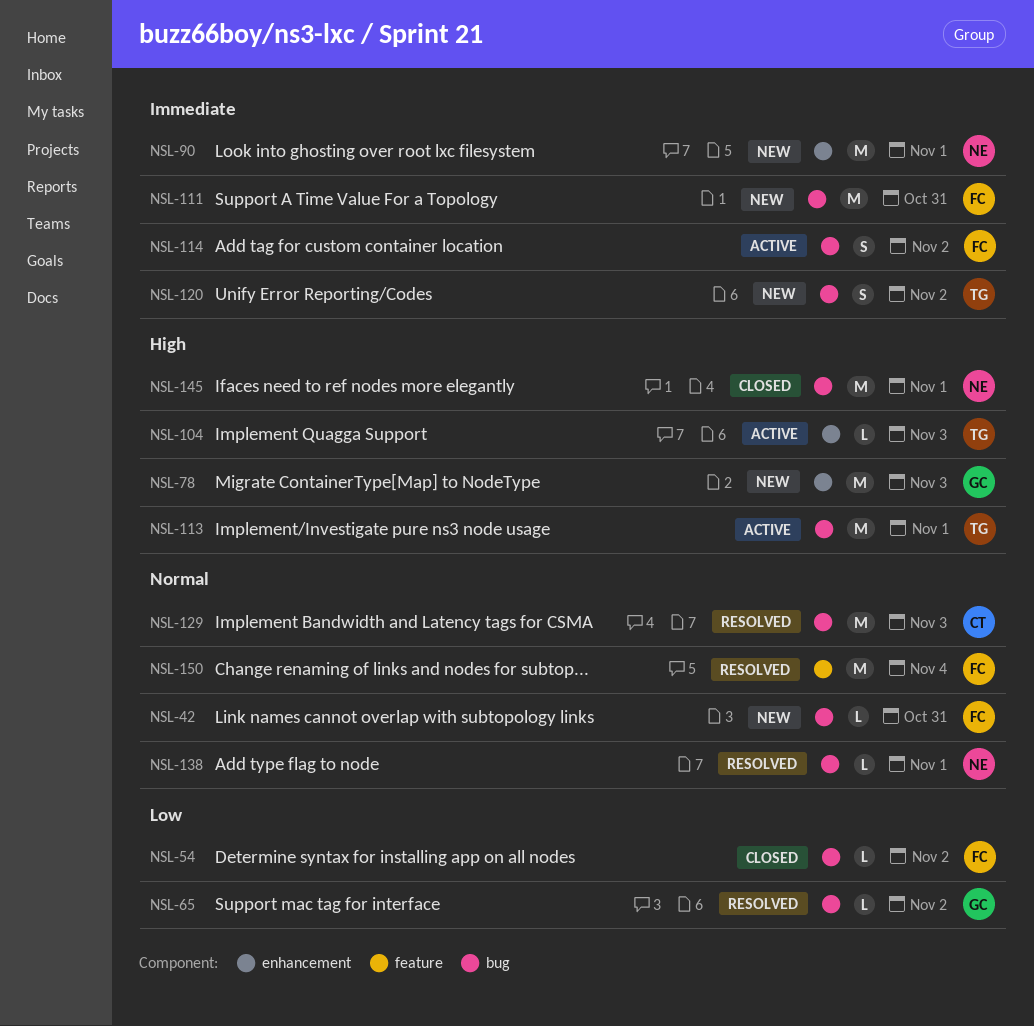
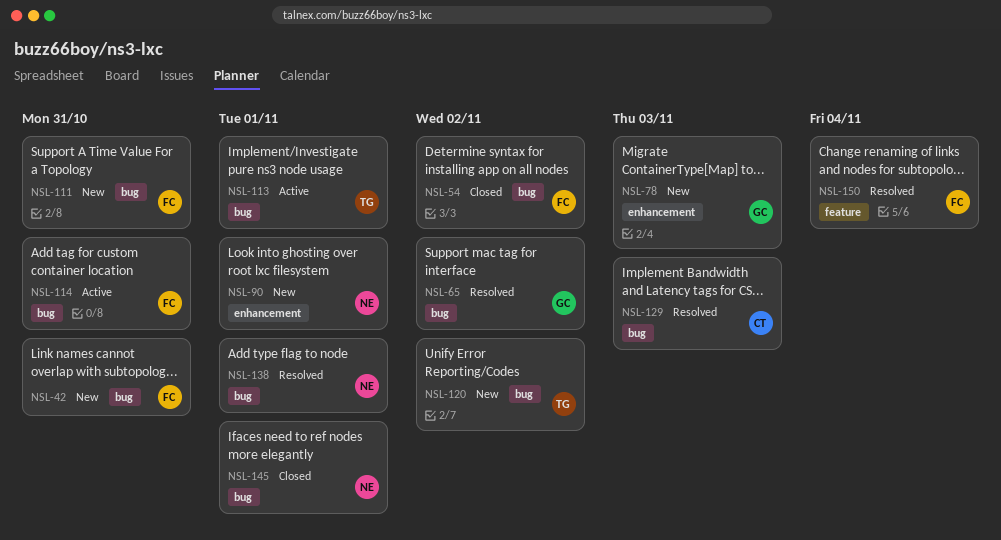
NSL-104: present -> none
NSL-114, due: Nov 2 -> Oct 31

